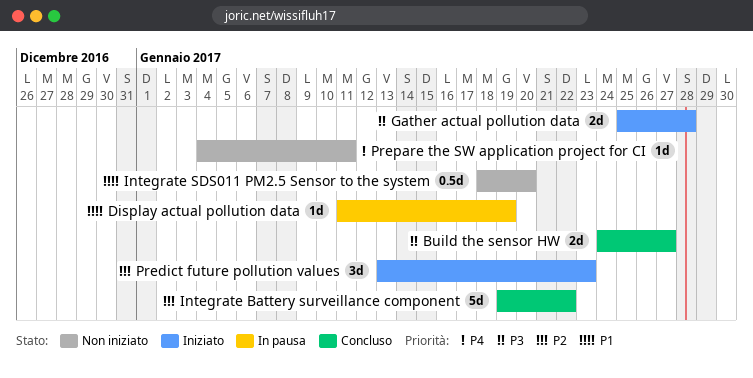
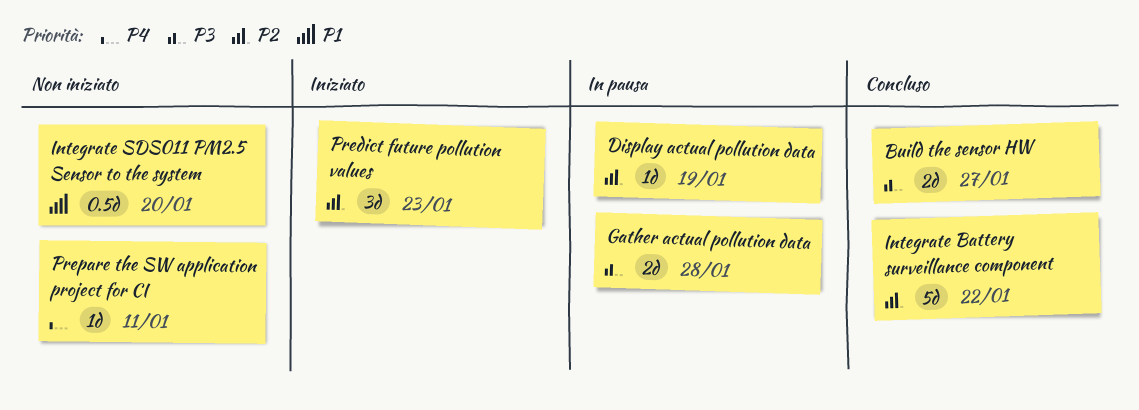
Display actual pollution data, priority: P1 -> P2
Gather actual pollution data, status: Iniziato -> In pausa

